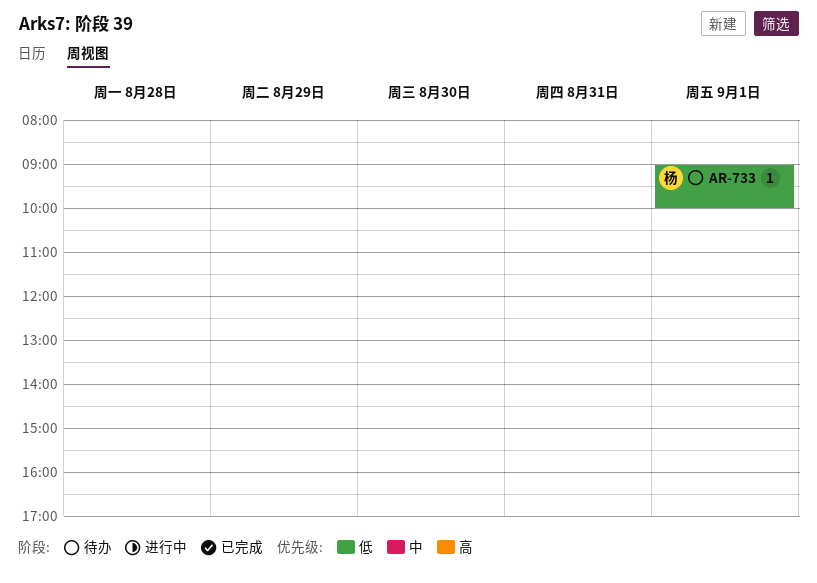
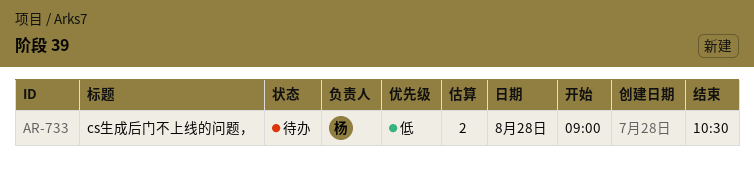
AR-733, estimate: 1 -> 2
AR-733, day: Sep 1 -> Aug 28
AR-733, ends: 10:00 -> 10:30

